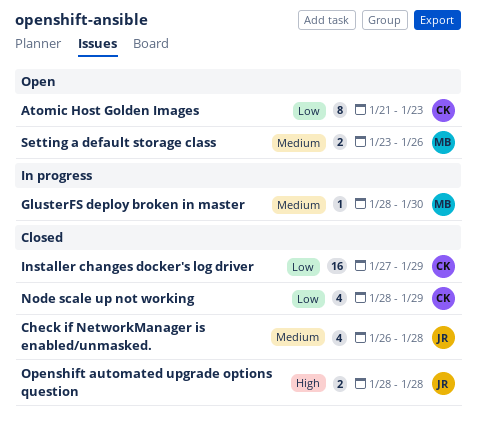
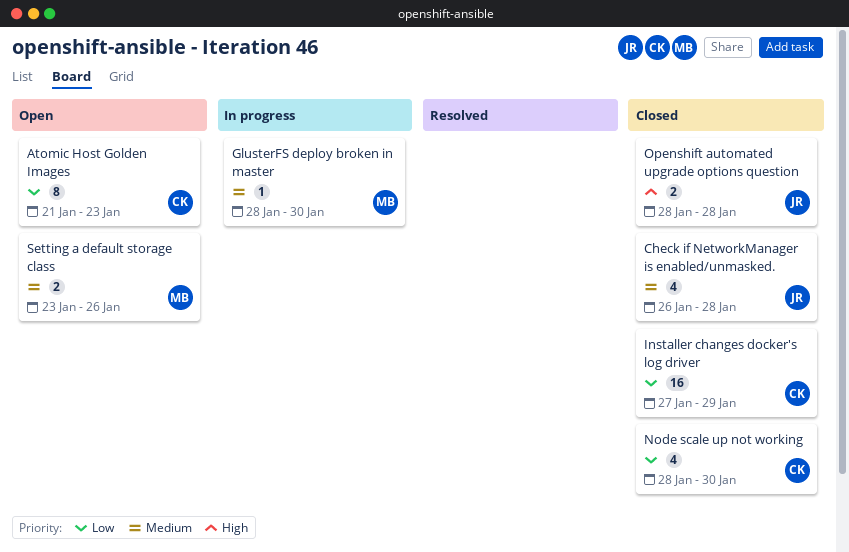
Node scale up not working, due: Jan 29 -> Jan 30

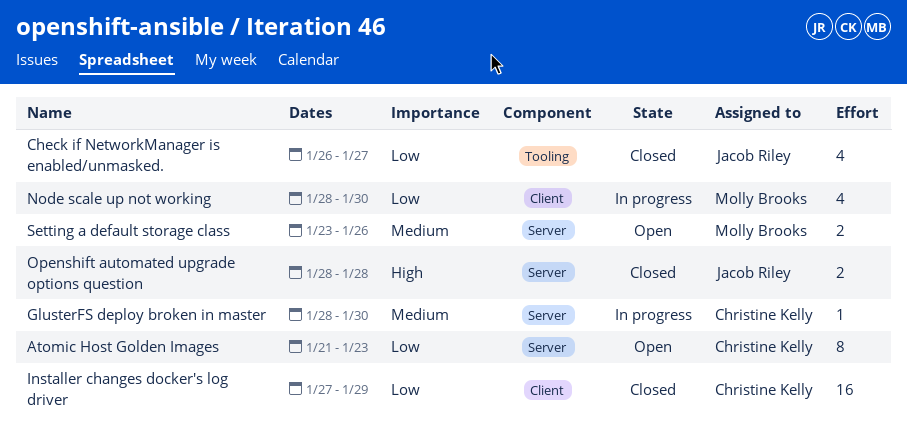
Check if NetworkManager is enabled/unmasked., priority: Medium -> Low
Check if NetworkManager is enabled/unmasked., due: Jan 28 -> Jan 27
GlusterFS deploy broken in master, owner: Molly Brooks -> Christine Kelly
Node scale up not working, status: Closed -> In progress
Node scale up not working, owner: Christine Kelly -> Molly Brooks

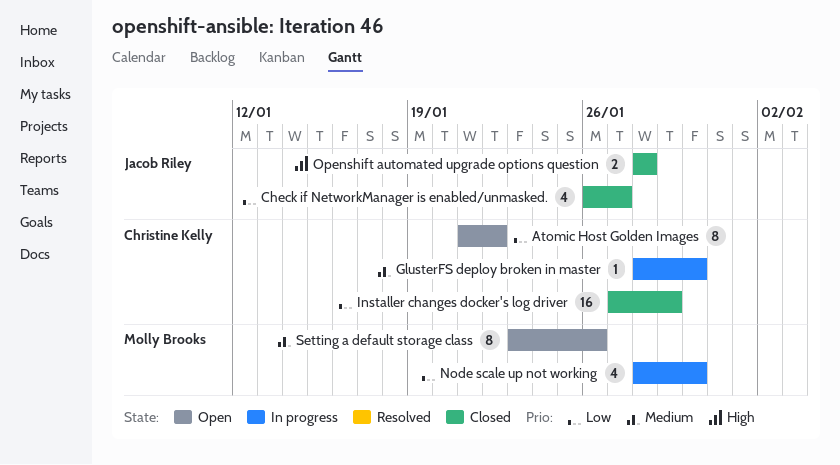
Atomic Host Golden Images, due: Jan 23 -> Jan 22
Setting a default storage class, estimate: 2 -> 8

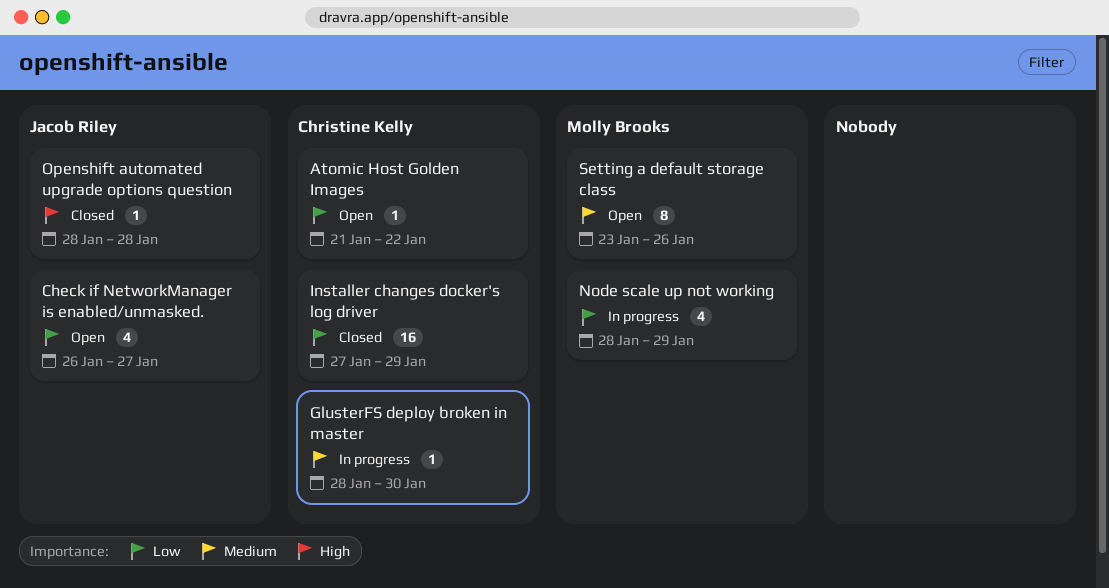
Atomic Host Golden Images, estimate: 8 -> 1
Check if NetworkManager is enabled/unmasked., status: Closed -> Open
Node scale up not working, due: Jan 30 -> Jan 29
Openshift automated upgrade options question, estimate: 2 -> 1

